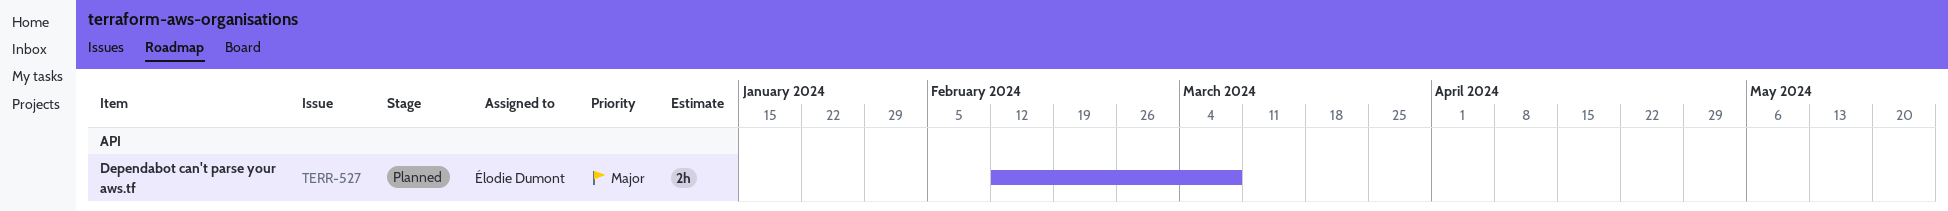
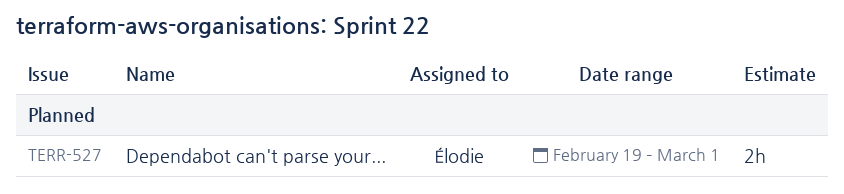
TERR-527, start: Feb 12 -> Feb 19
TERR-527, due: Mar 8 -> Mar 1

